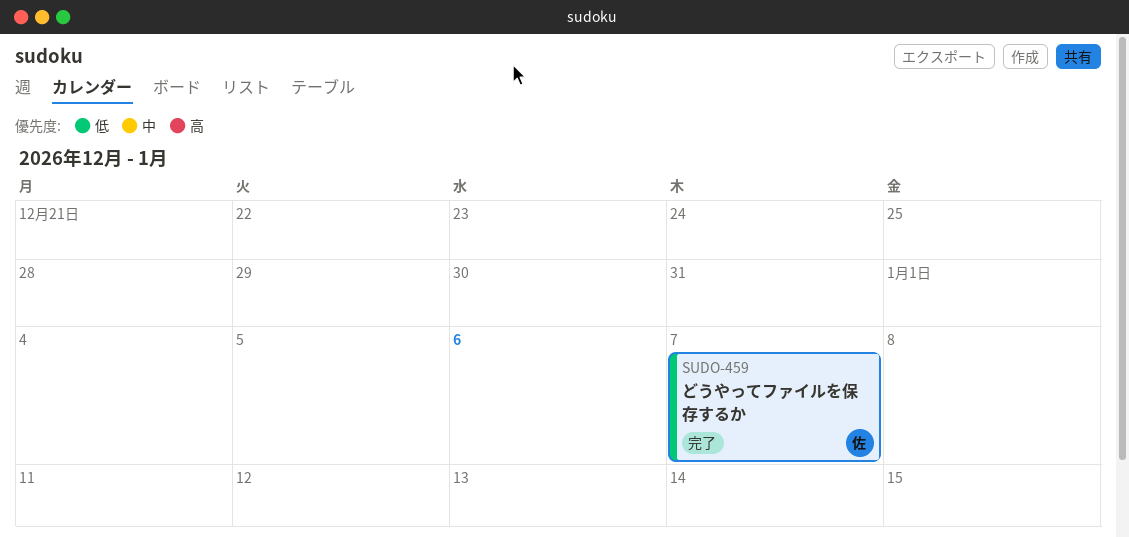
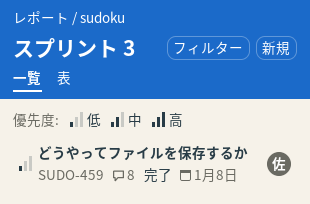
SUDO-459, due: Jan 7 -> Jan 8

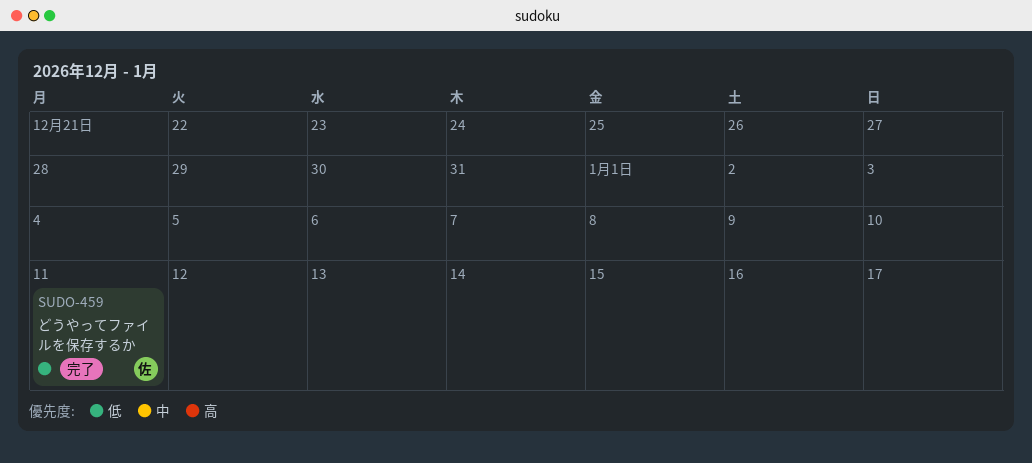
SUDO-459, due: Jan 8 -> Jan 11

